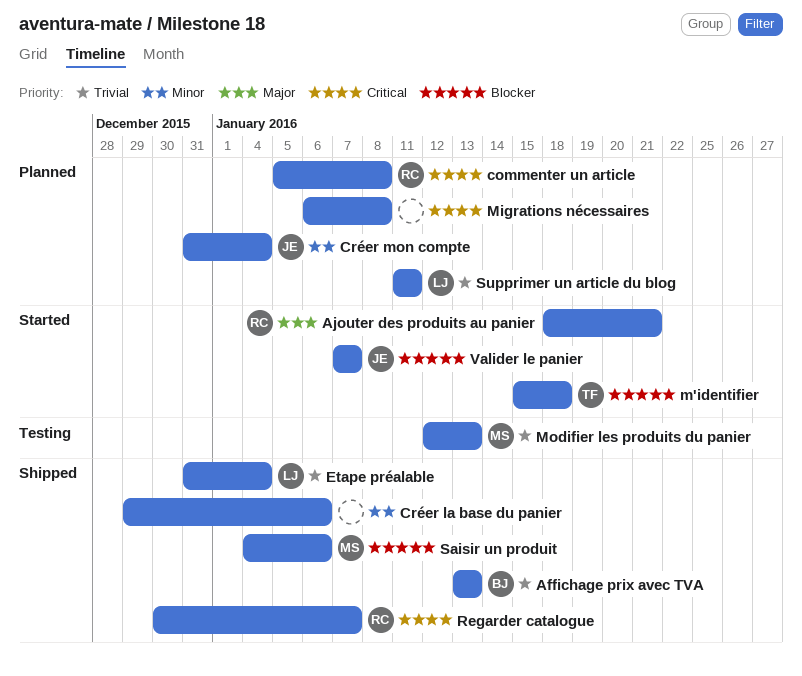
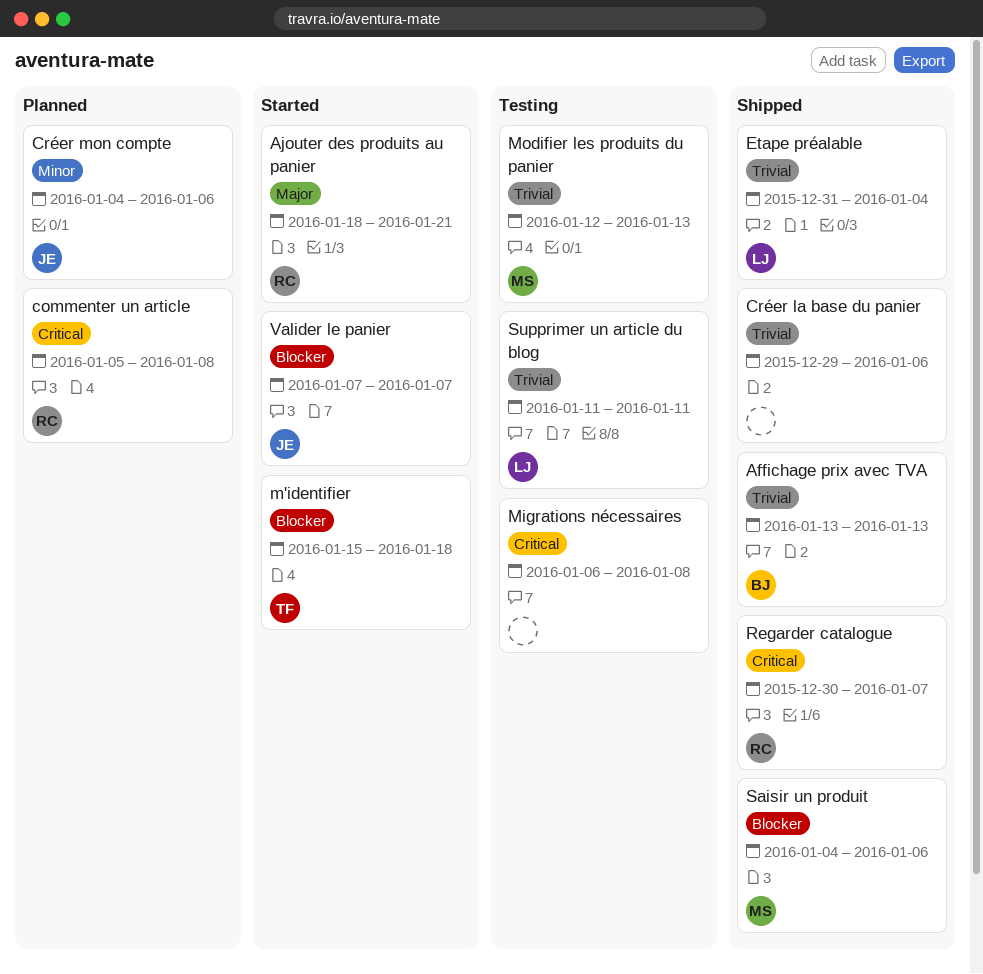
Créer la base du panier, priority: Minor -> Trivial
Créer mon compte, start: Dec 31 -> Jan 4
Créer mon compte, due: Jan 4 -> Jan 6
Migrations nécessaires, status: Planned -> Testing
Supprimer un article du blog, status: Planned -> Testing

